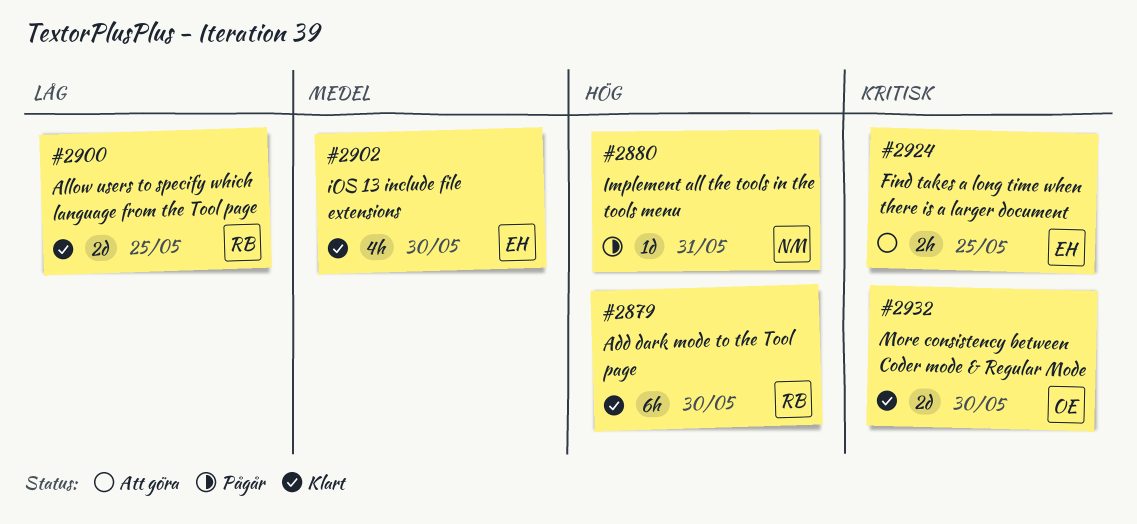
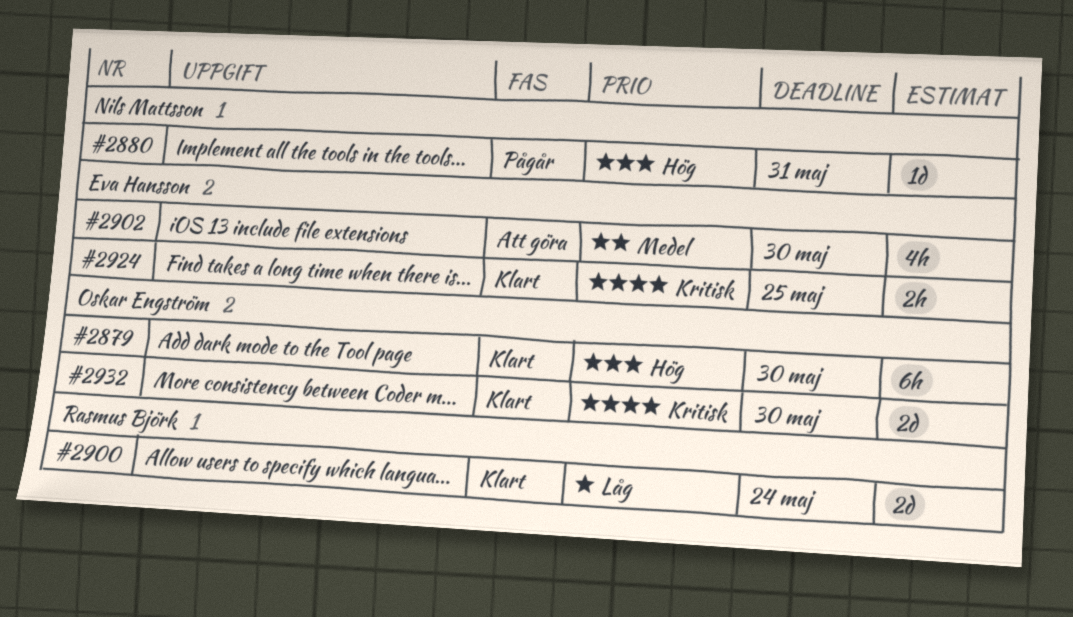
#2879, owner: Rasmus Björk -> Oskar Engström
#2900, due: May 25 -> May 24
#2902, status: Klart -> Att göra
#2924, status: Att göra -> Klart

